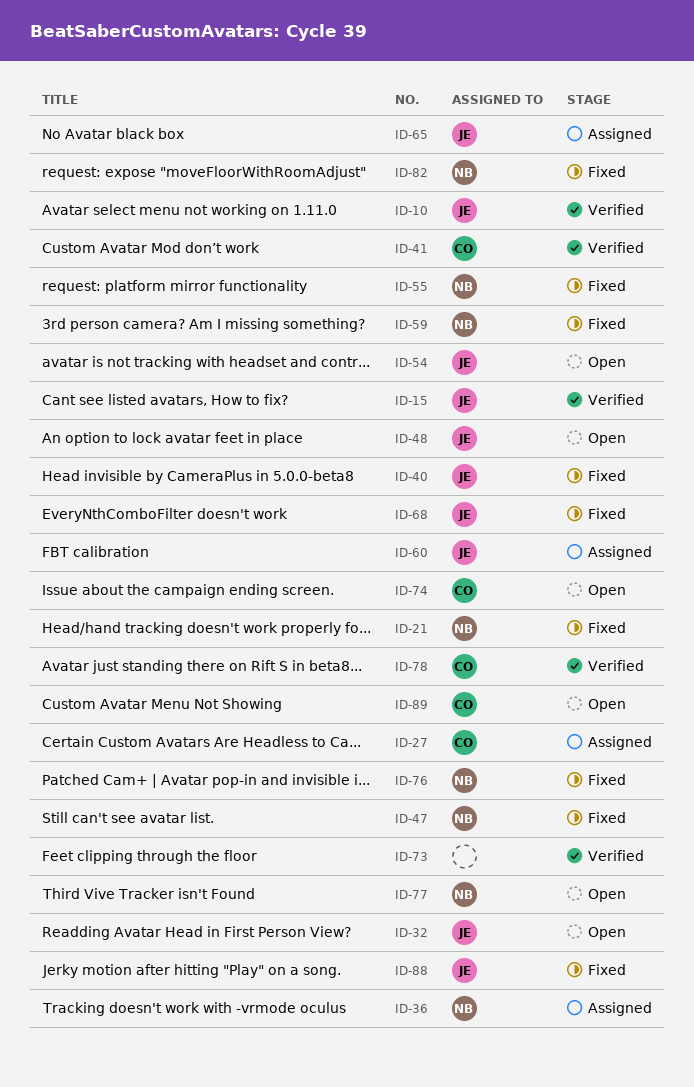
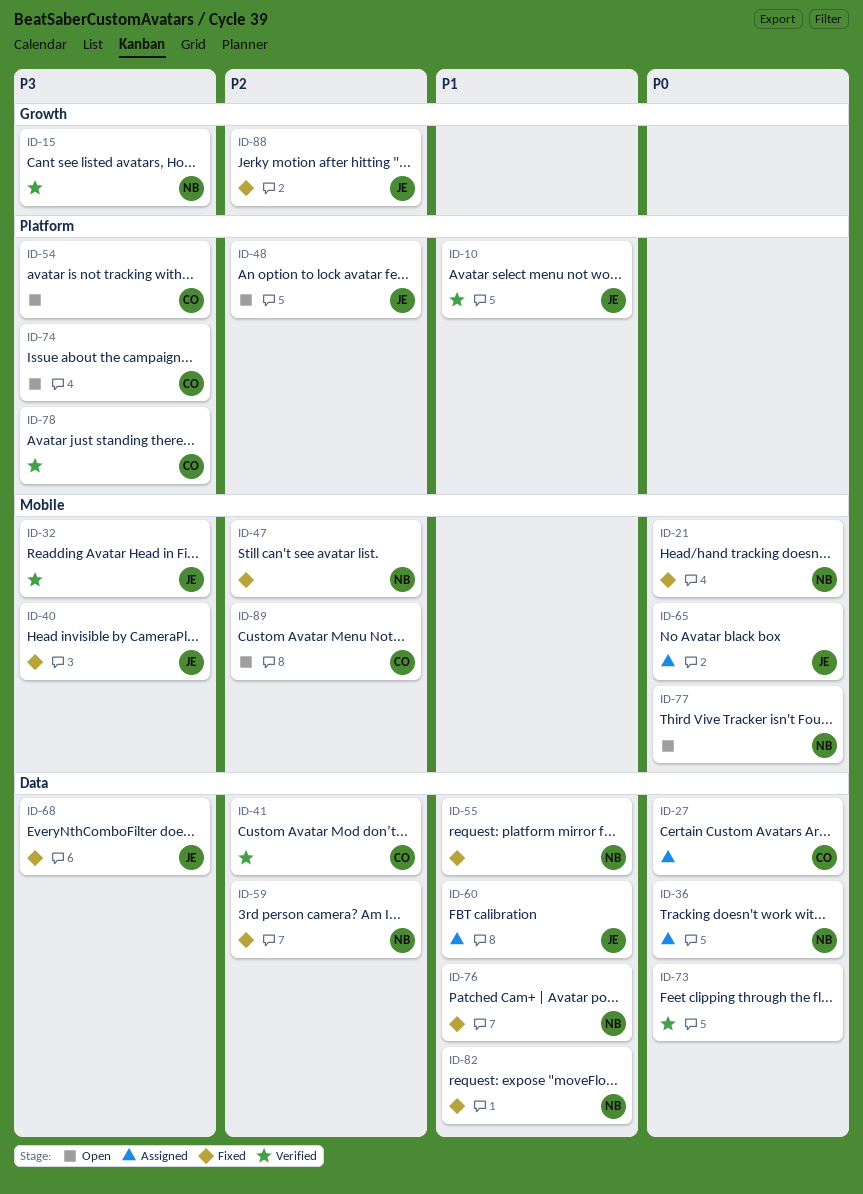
ID-15, owner: JE -> NB
ID-32, status: Open -> Verified
ID-54, owner: JE -> CO

